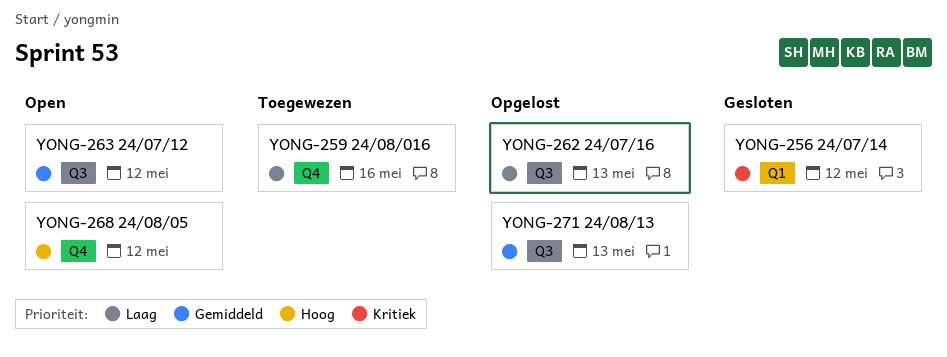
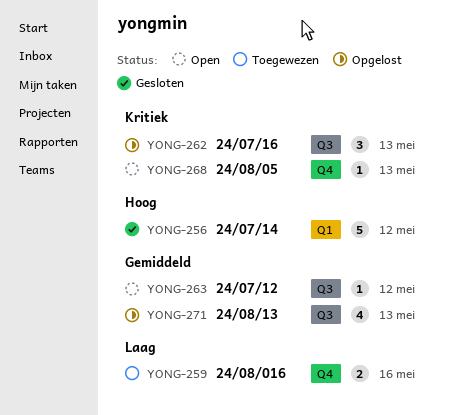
YONG-256, priority: Kritiek -> Hoog
YONG-262, priority: Laag -> Kritiek
YONG-268, priority: Hoog -> Kritiek
YONG-268, due: May 12 -> May 13

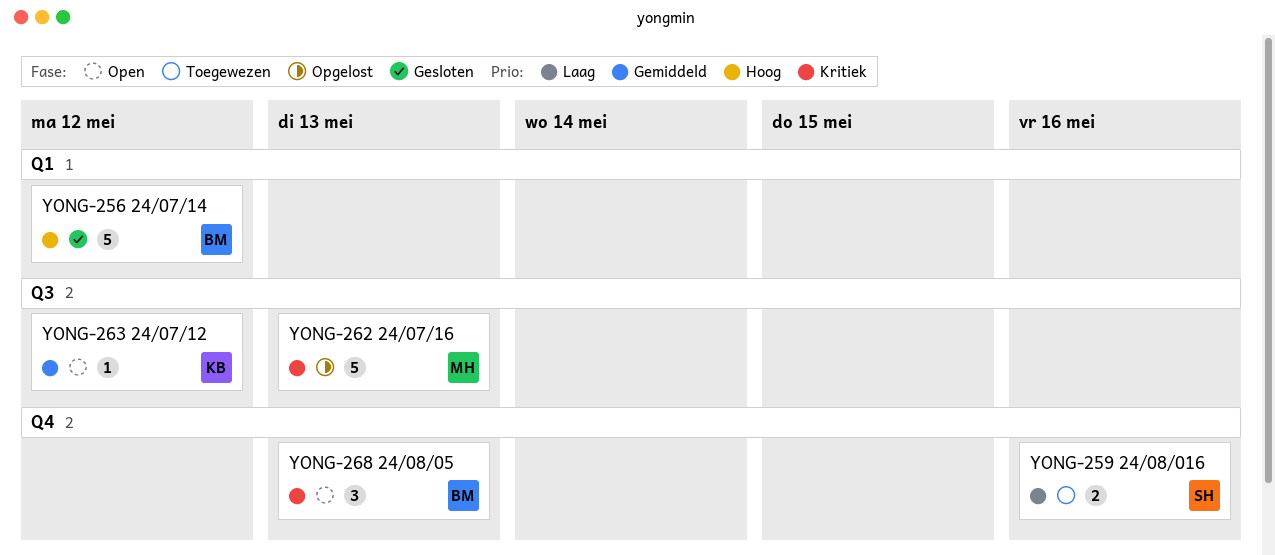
YONG-262, estimate: 3 -> 5
YONG-268, estimate: 1 -> 3
YONG-271: present -> none

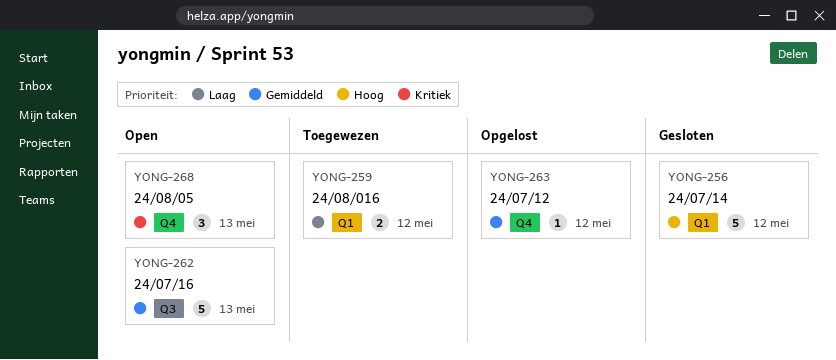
YONG-259, label: Q4 -> Q1
YONG-259, due: May 16 -> May 12
YONG-262, status: Opgelost -> Open
YONG-262, priority: Kritiek -> Gemiddeld
YONG-263, status: Open -> Opgelost
YONG-263, label: Q3 -> Q4

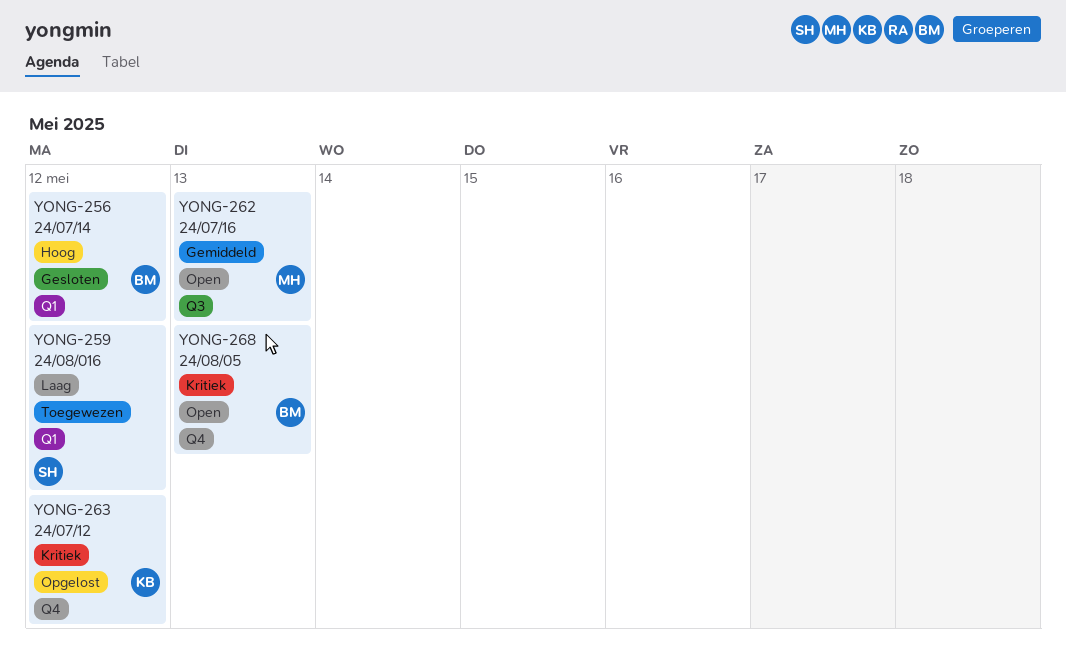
YONG-263, priority: Gemiddeld -> Kritiek

